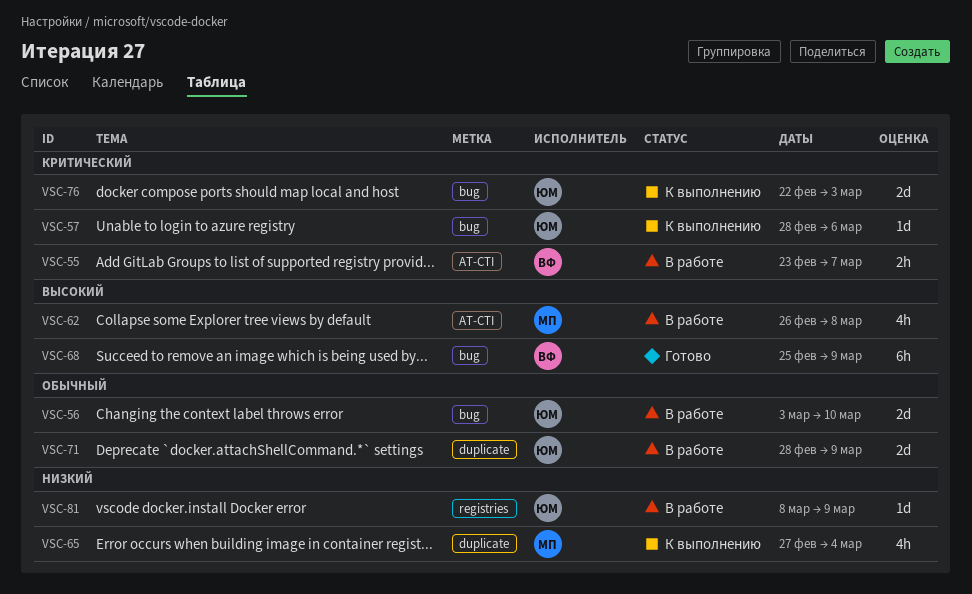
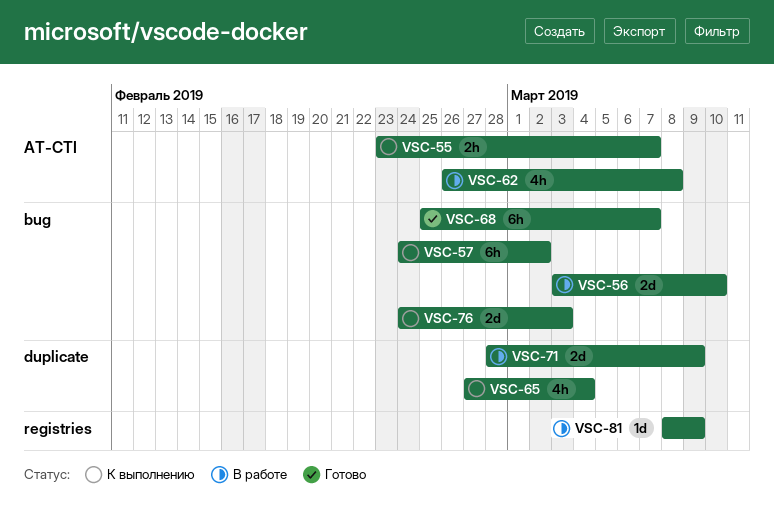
VSC-55, status: В работе -> К выполнению
VSC-57, estimate: 1d -> 6h
VSC-57, start: Feb 28 -> Feb 24
VSC-57, due: Mar 6 -> Mar 2
VSC-68, due: Mar 9 -> Mar 7
VSC-76, start: Feb 22 -> Feb 24

